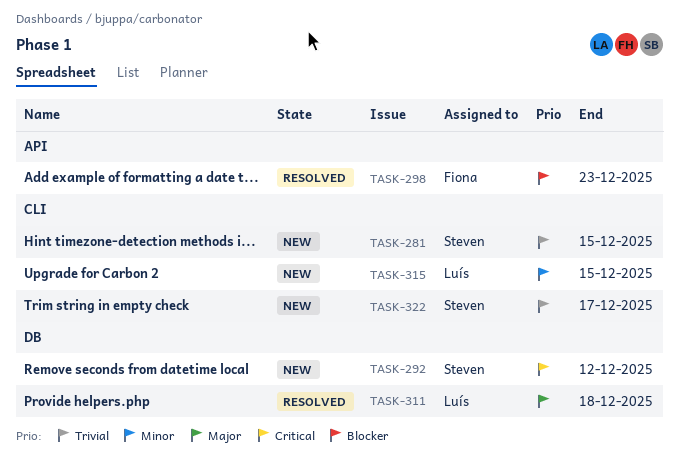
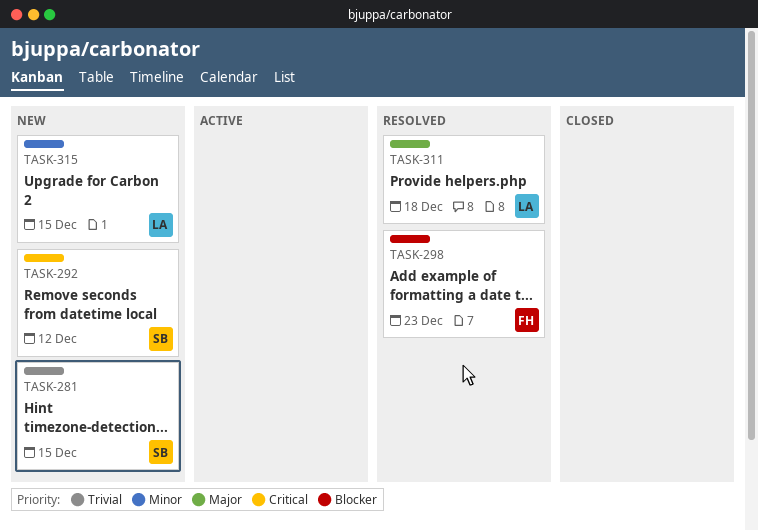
TASK-322: present -> none

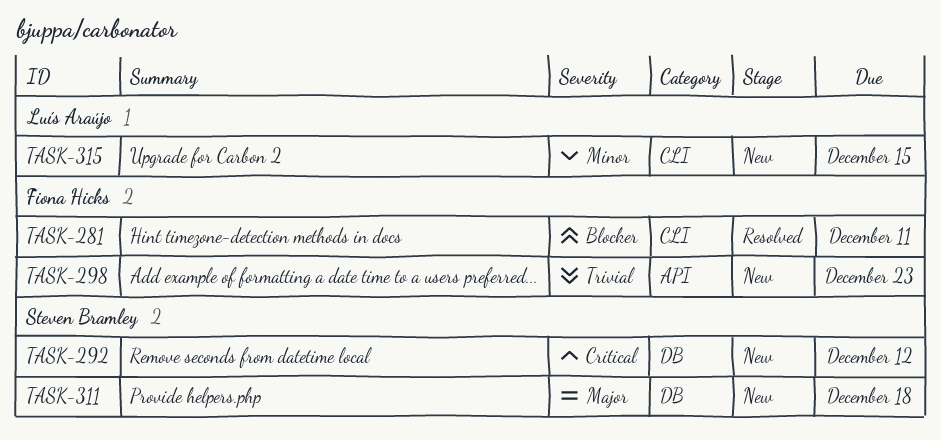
TASK-281, status: New -> Resolved
TASK-281, owner: Steven Bramley -> Fiona Hicks
TASK-281, priority: Trivial -> Blocker
TASK-281, due: Dec 15 -> Dec 11
TASK-298, status: Resolved -> New
TASK-298, priority: Blocker -> Trivial
TASK-311, status: Resolved -> New
TASK-311, owner: Luís Araújo -> Steven Bramley

